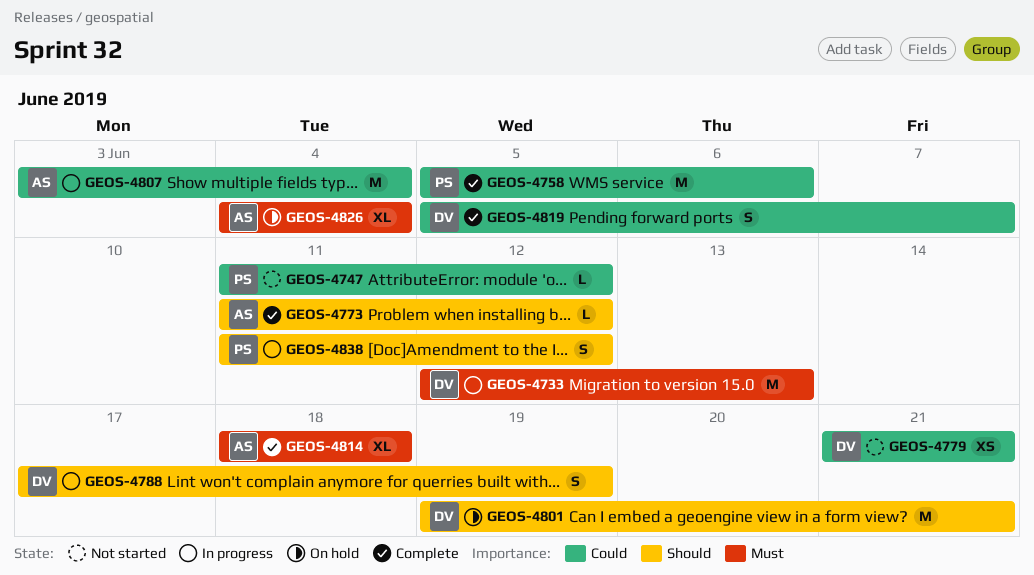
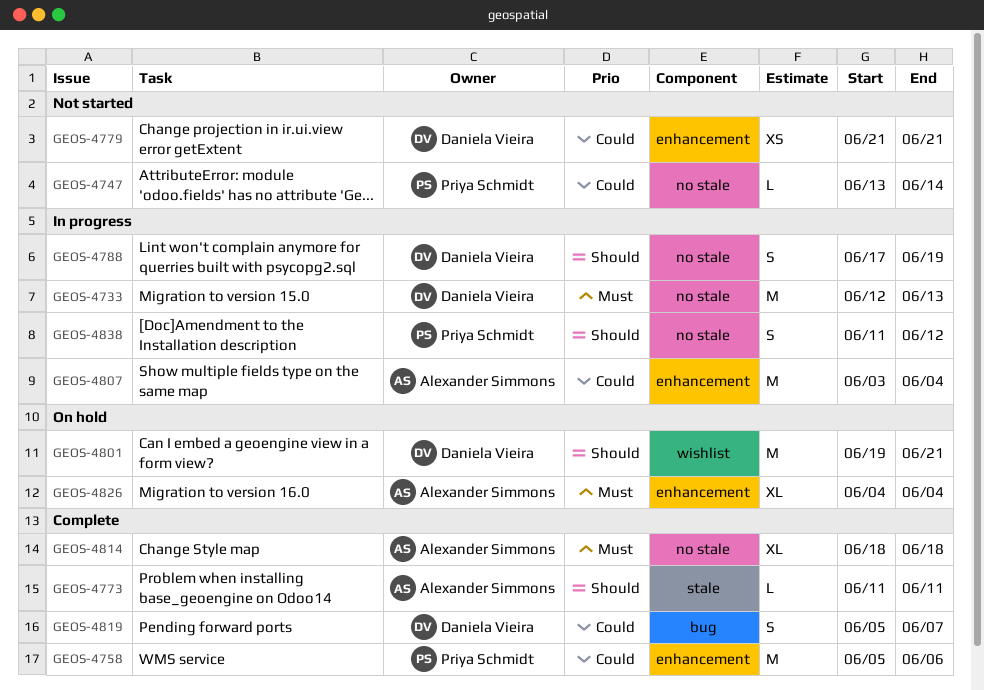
GEOS-4747, start: Jun 11 -> Jun 13
GEOS-4747, due: Jun 12 -> Jun 14
GEOS-4773, due: Jun 12 -> Jun 11

